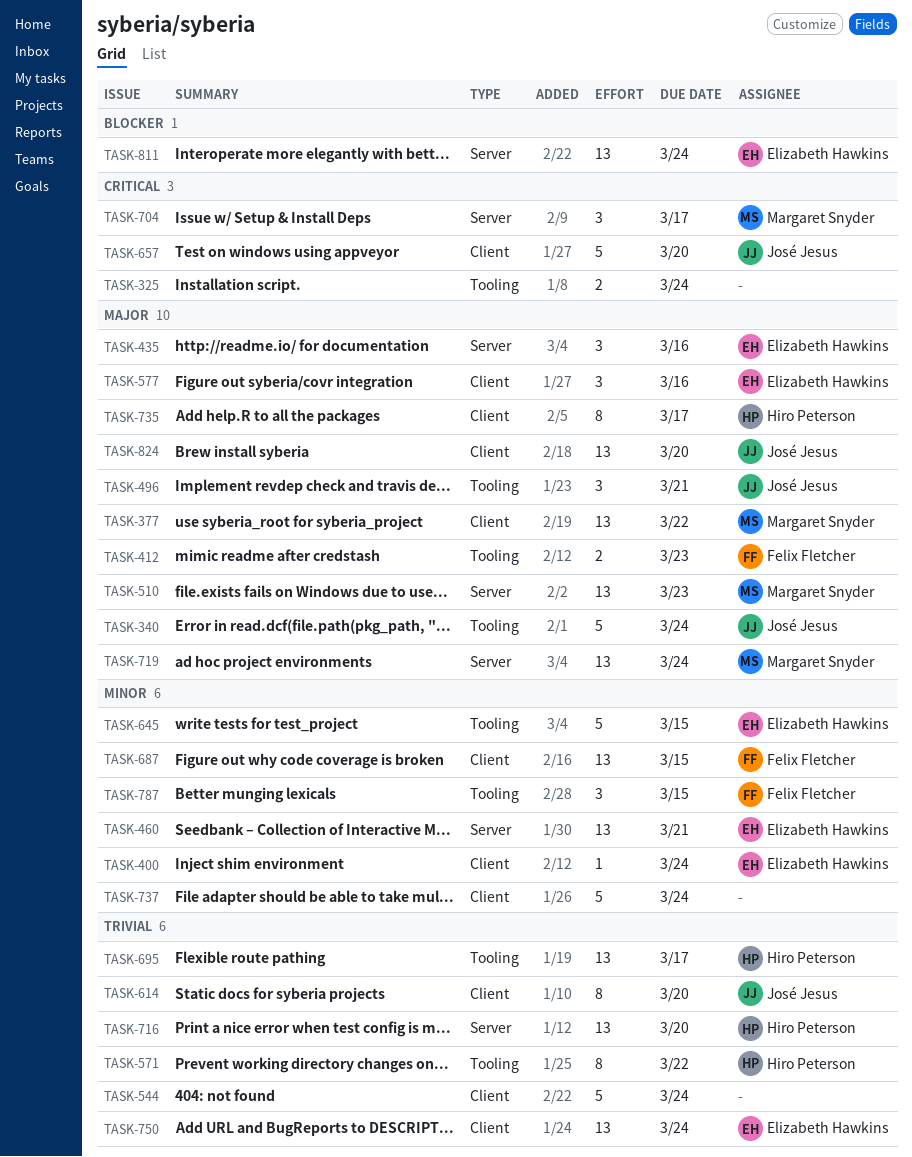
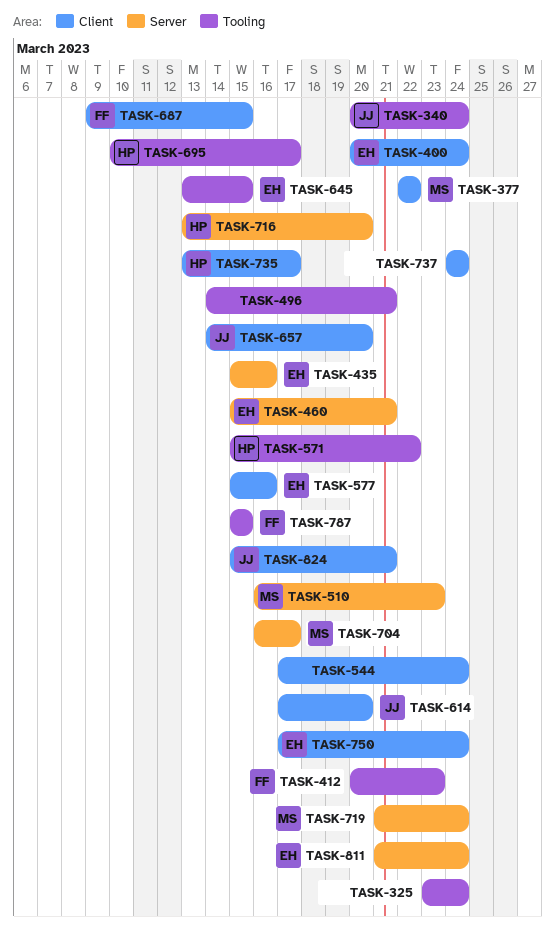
TASK-496, owner: José Jesus -> none
TASK-824, due: Mar 20 -> Mar 21

